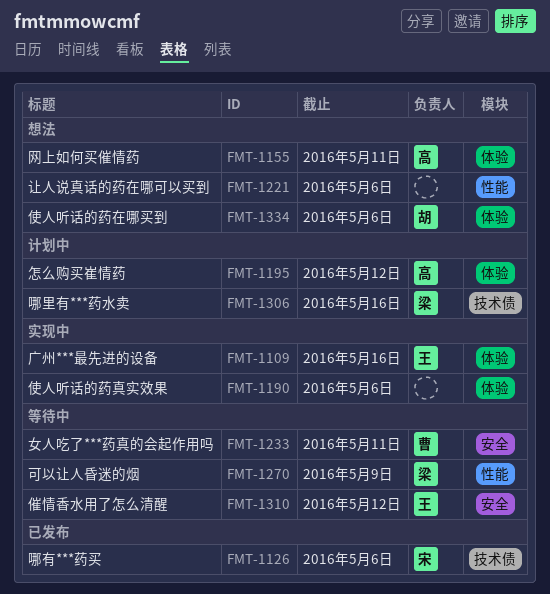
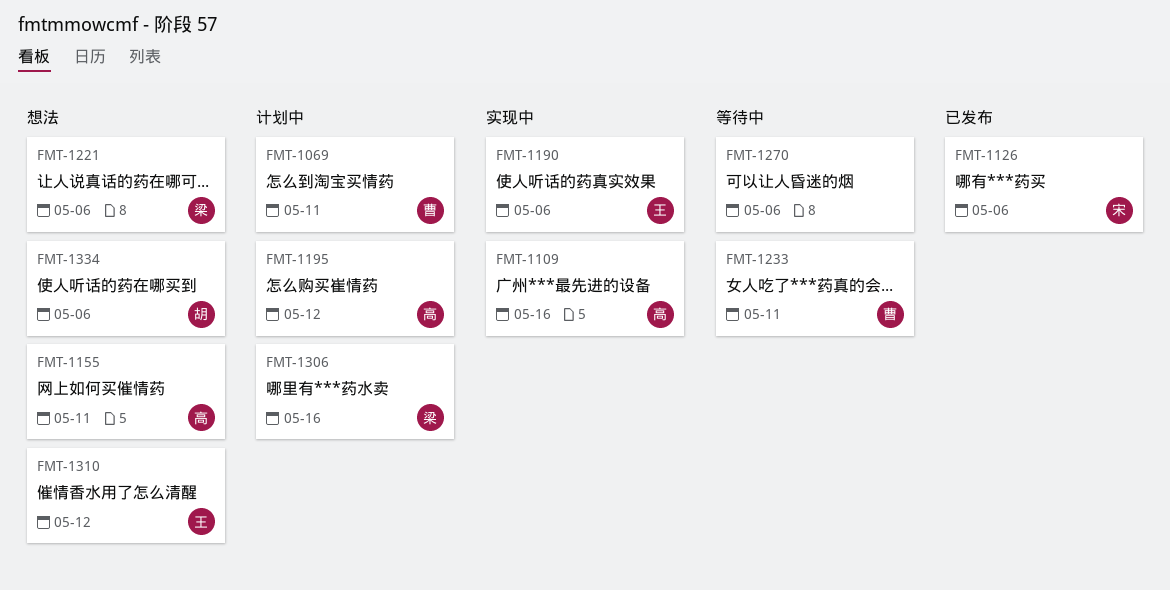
FMT-1069: none -> present
FMT-1109, owner: 王 -> 高
FMT-1190, owner: none -> 王
FMT-1221, owner: none -> 梁
FMT-1270, owner: 梁 -> none
FMT-1270, due: May 9 -> May 6
FMT-1310, status: 等待中 -> 想法

